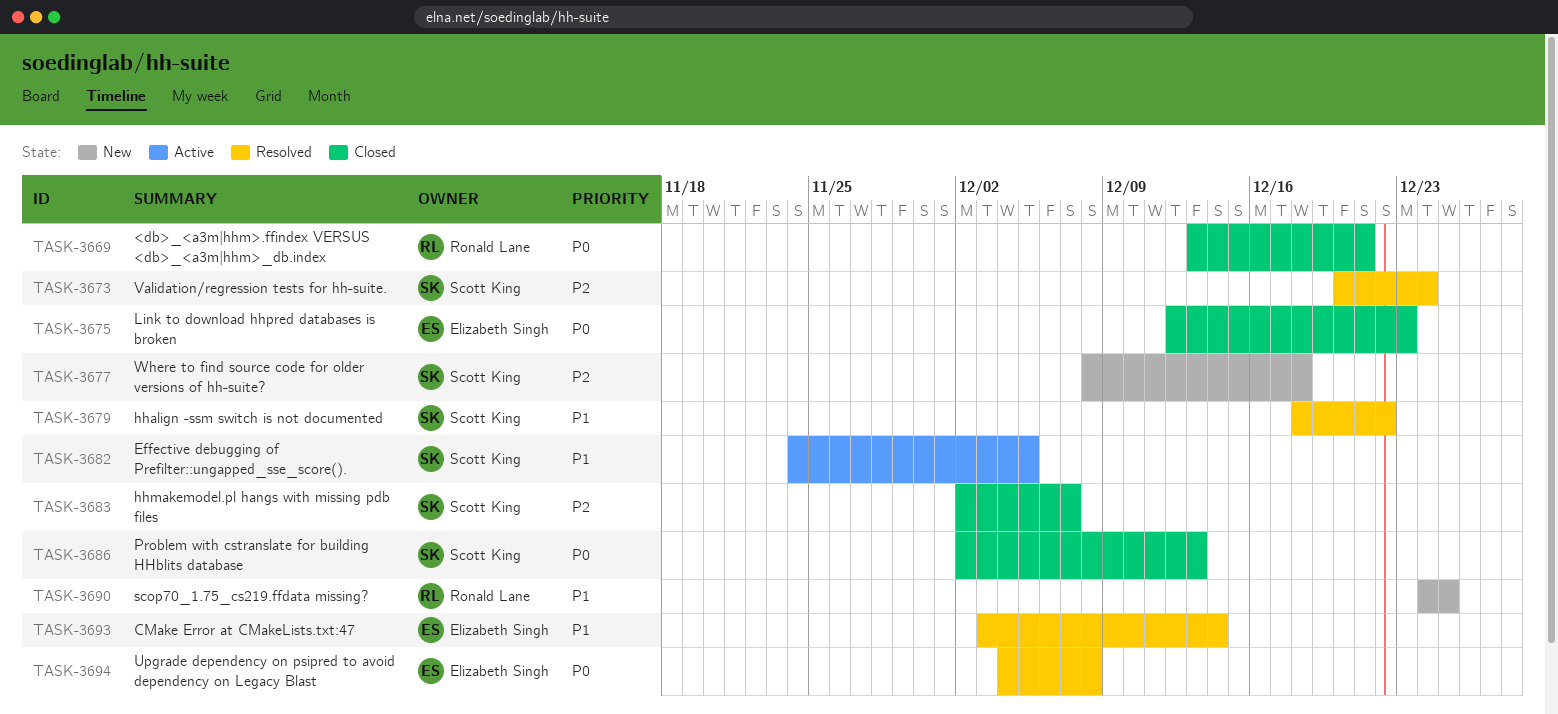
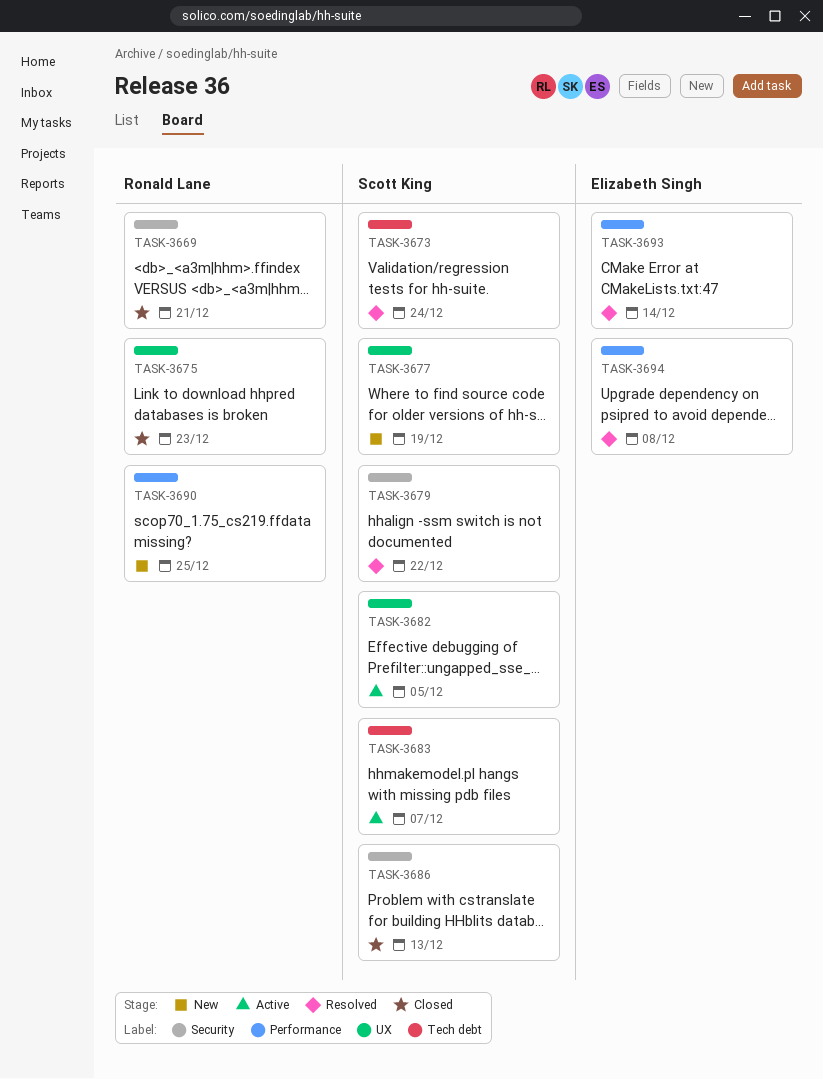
TASK-3675, owner: Elizabeth Singh -> Ronald Lane
TASK-3677, due: Dec 18 -> Dec 19
TASK-3683, status: Closed -> Active

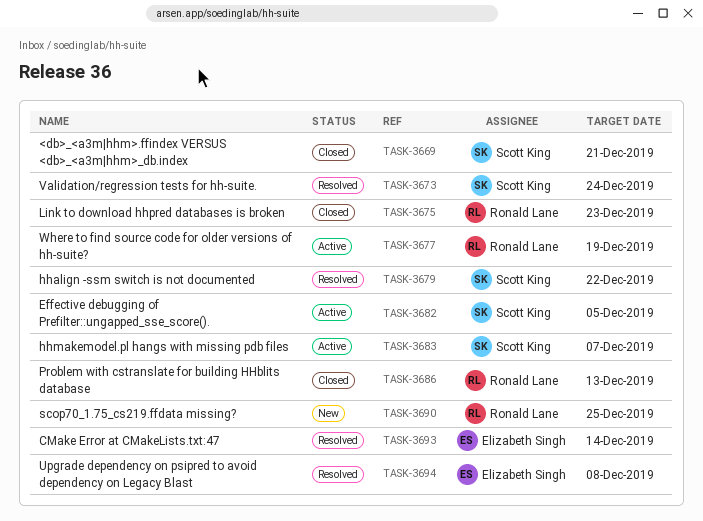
TASK-3669, owner: Ronald Lane -> Scott King
TASK-3677, status: New -> Active
TASK-3677, owner: Scott King -> Ronald Lane
TASK-3686, owner: Scott King -> Ronald Lane

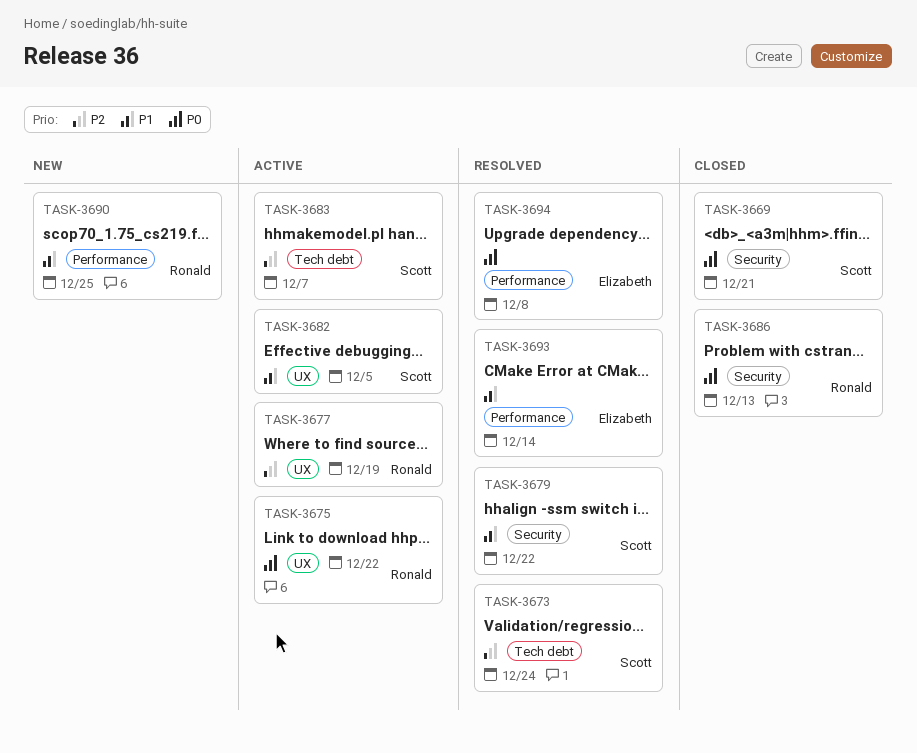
TASK-3675, status: Closed -> Active
TASK-3675, due: Dec 23 -> Dec 22

